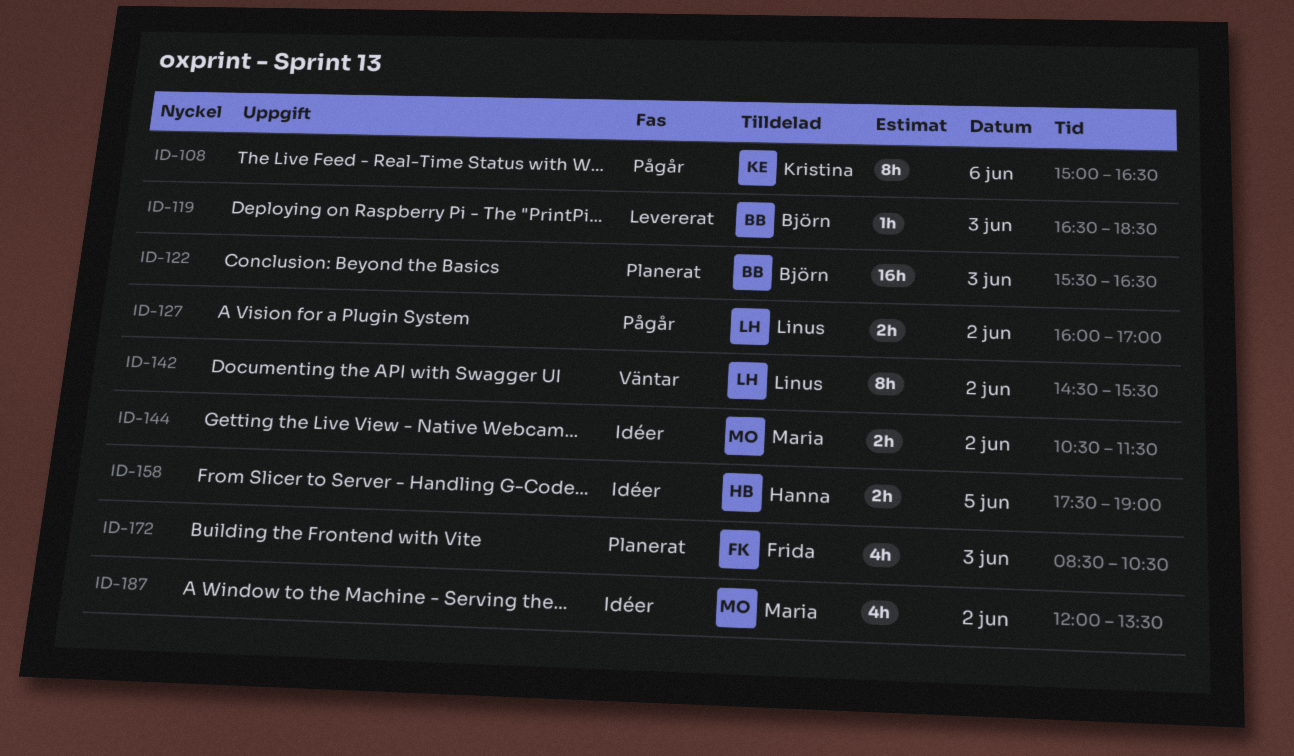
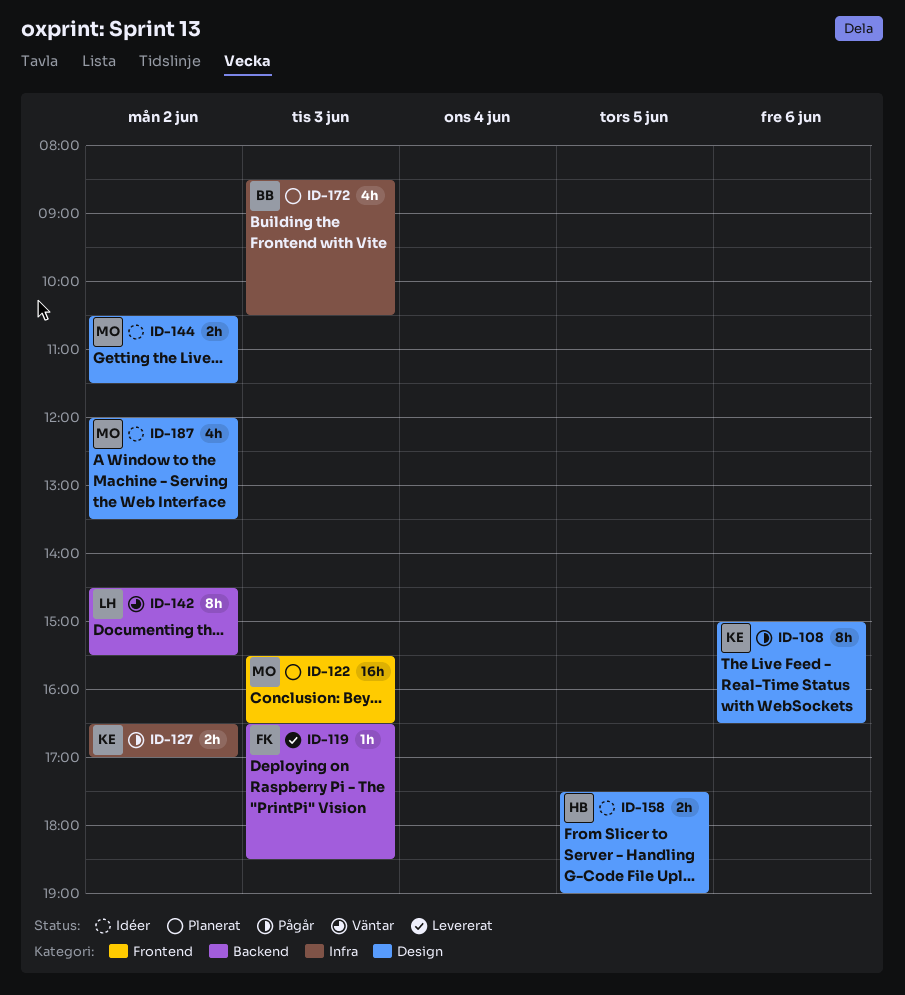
ID-119, owner: Björn -> Frida
ID-122, owner: Björn -> Maria
ID-127, owner: Linus -> Kristina
ID-127, begins: 16:00 -> 16:30
ID-172, owner: Frida -> Björn

